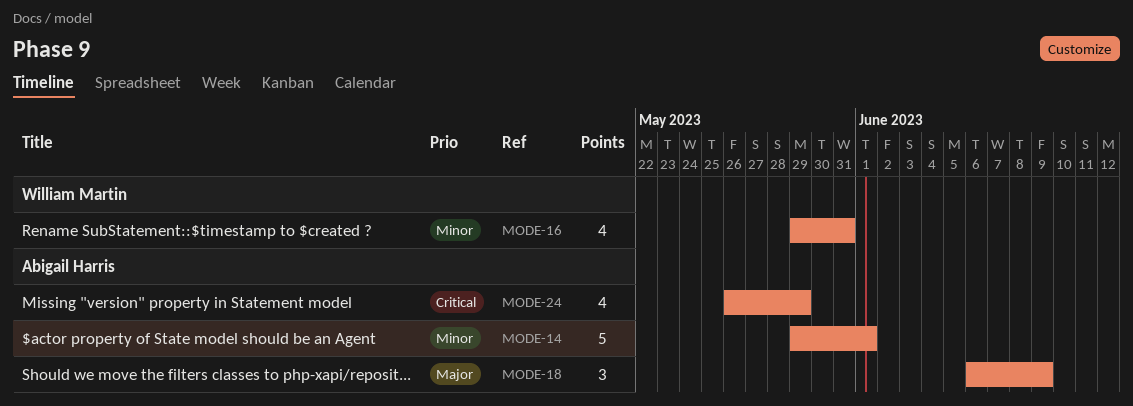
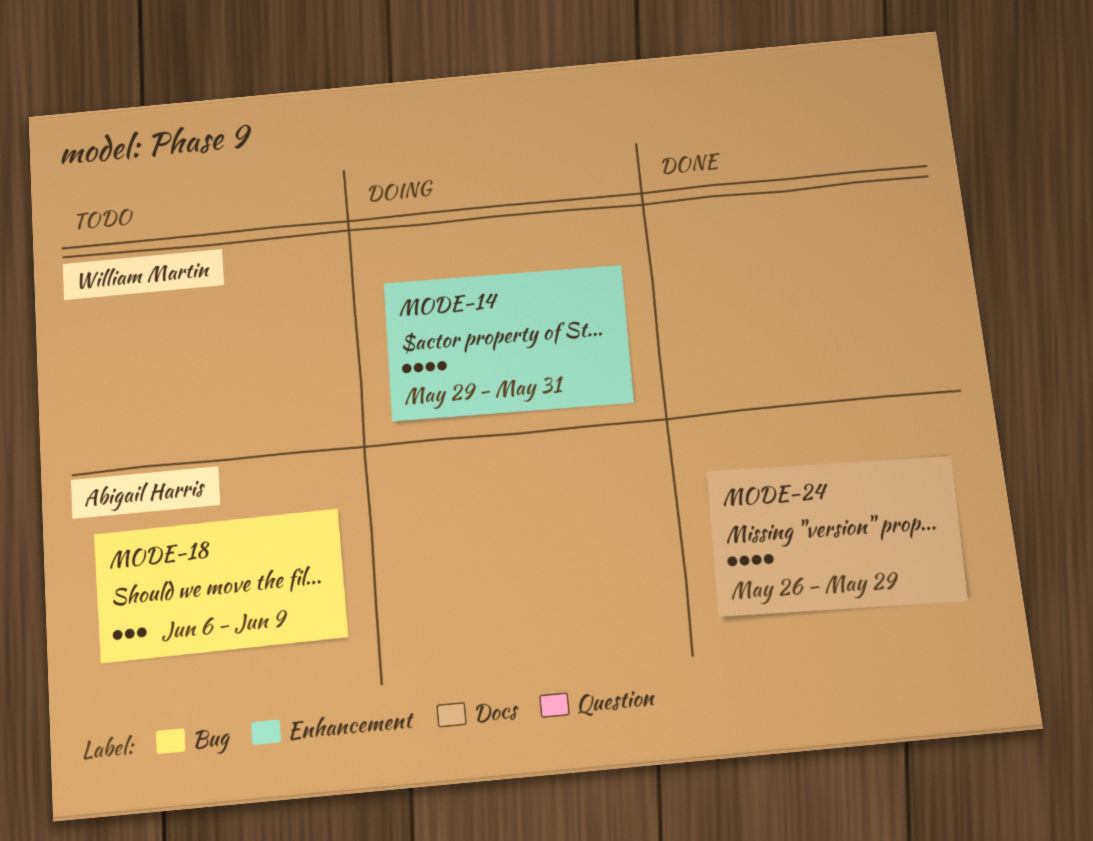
MODE-14, owner: Abigail Harris -> William Martin
MODE-14, estimate: 5 -> 4
MODE-14, due: Jun 1 -> May 31
MODE-16: present -> none

